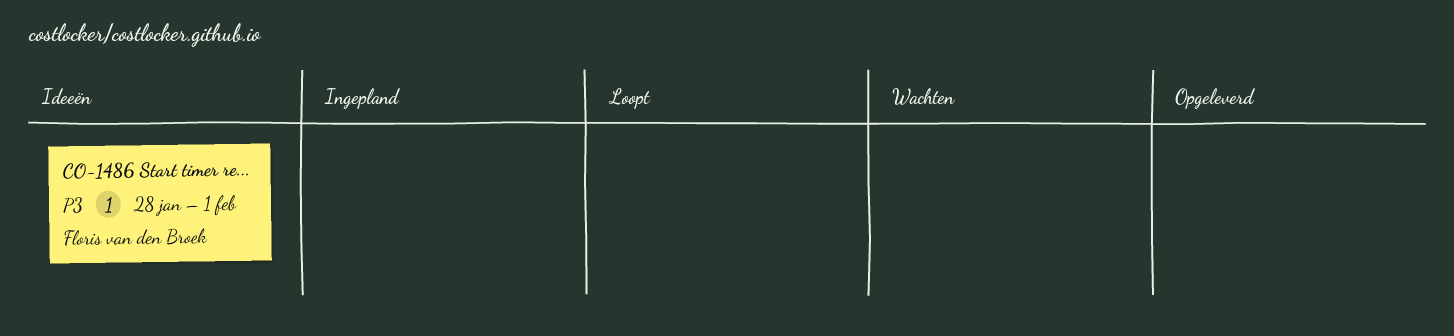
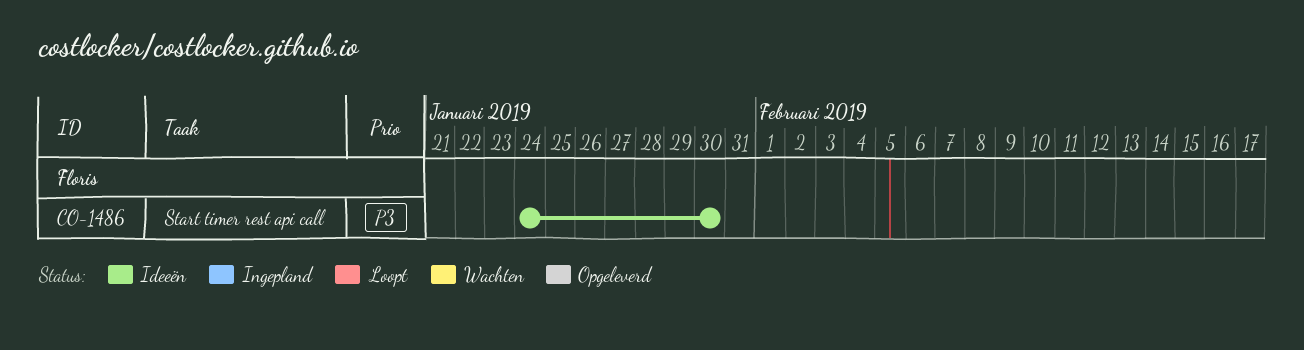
CO-1486, start: Jan 28 -> Jan 24
CO-1486, due: Feb 1 -> Jan 30

